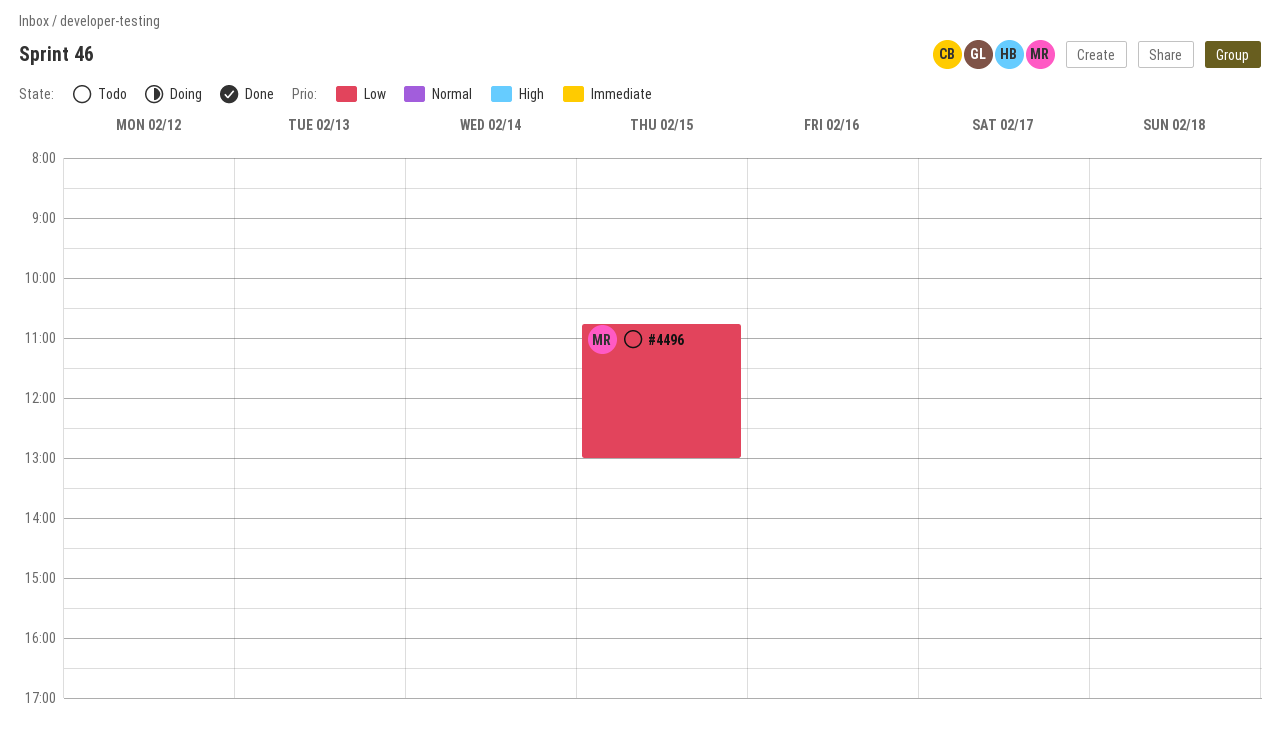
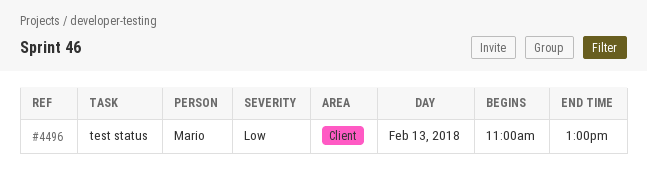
#4496, day: Feb 15 -> Feb 13
#4496, begins: 10:45 -> 11:00

